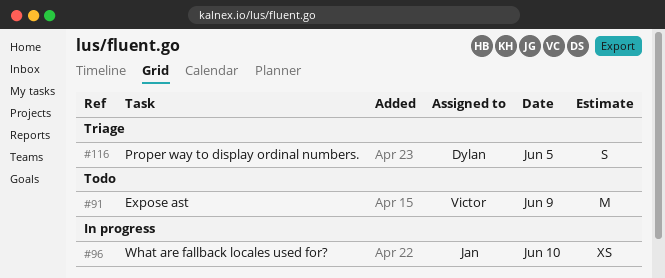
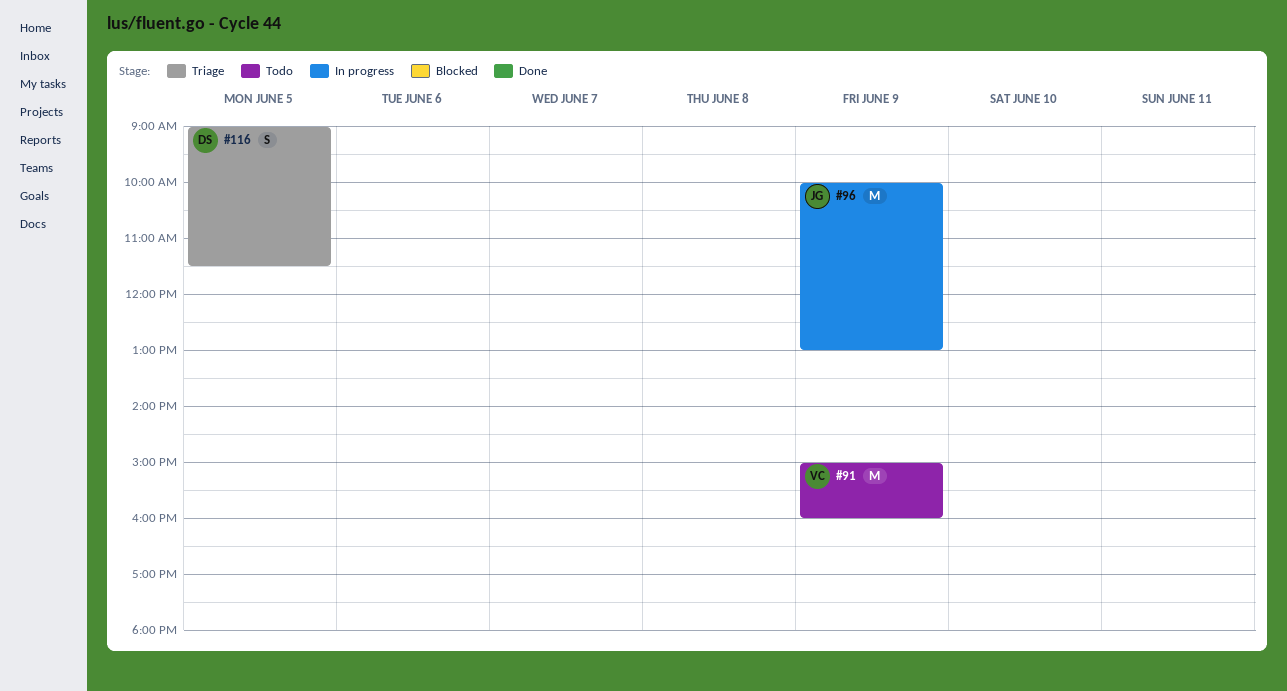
#96, estimate: XS -> M
#96, day: Jun 10 -> Jun 9

